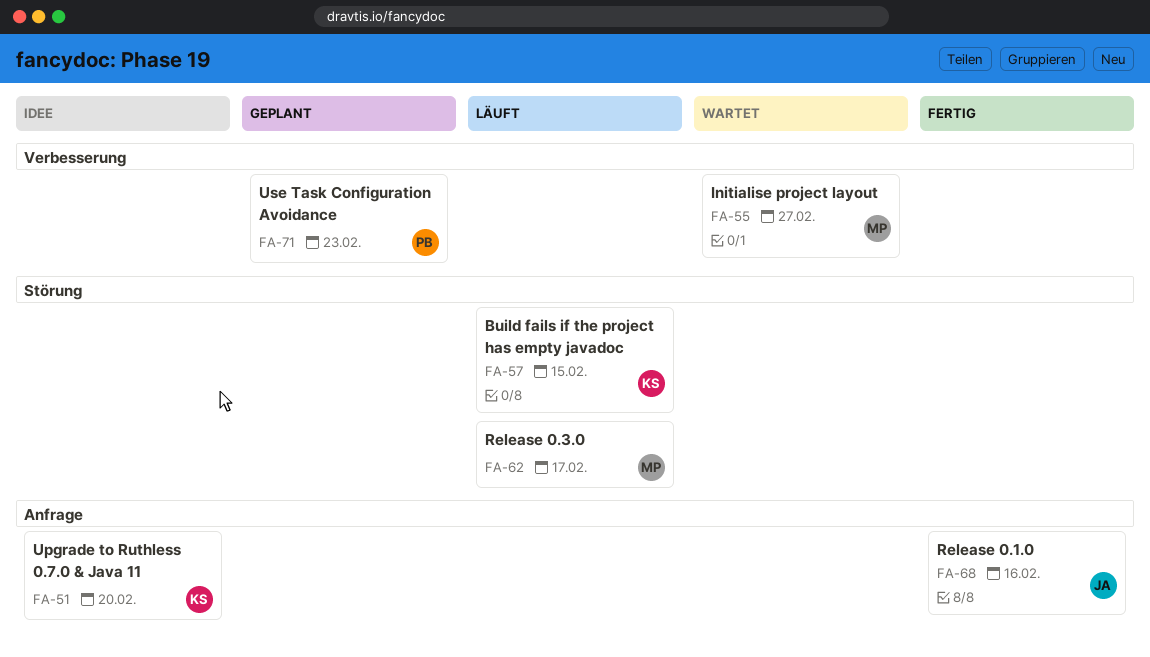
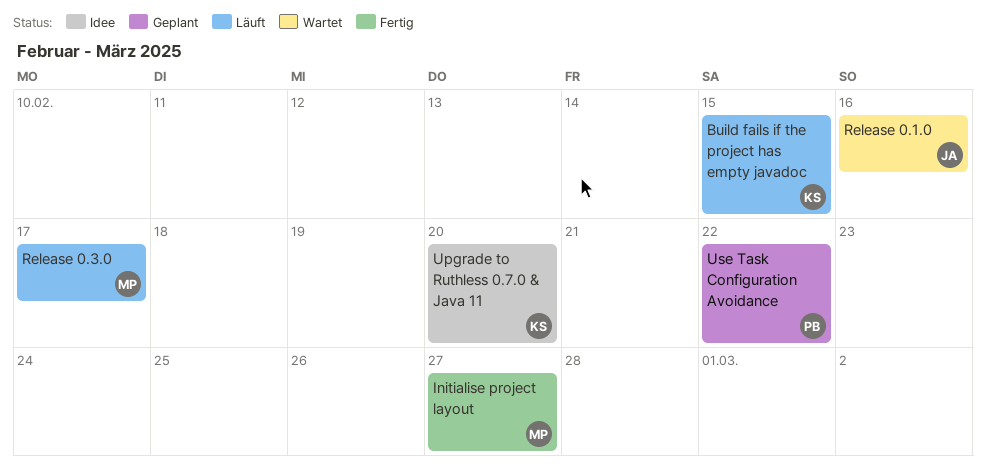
Initialise project layout, status: Wartet -> Fertig
Release 0.1.0, status: Fertig -> Wartet
Use Task Configuration Avoidance, due: Feb 23 -> Feb 22

